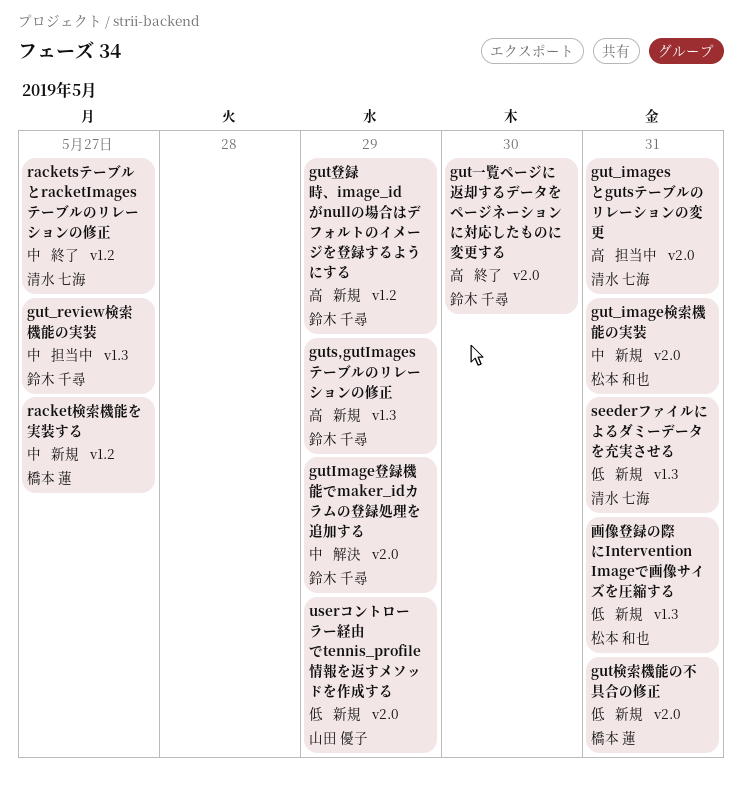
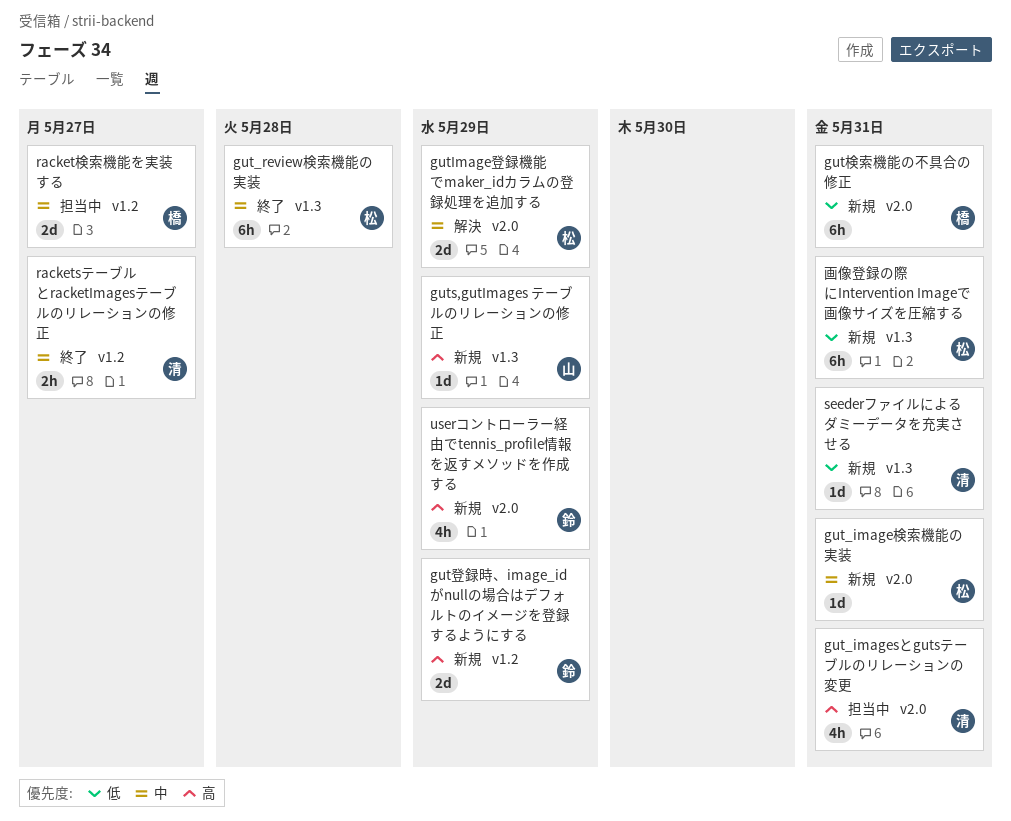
gut_review検索機能の実装, status: 担当中 -> 終了
gut_review検索機能の実装, owner: 鈴木 千尋 -> 松本 和也
gut_review検索機能の実装, due: May 27 -> May 28
gutImage登録機能でmaker_idカラムの登録処理を追加する, owner: 鈴木 千尋 -> 松本 和也
guts,gutImages テーブルのリレーションの修正, owner: 鈴木 千尋 -> 山田 優子
gut一覧ページに返却するデータをページネーションに対応したものに変更する: present -> none
racket検索機能を実装する, status: 新規 -> 担当中
userコントローラー経由でtennis_profile情報を返すメソッドを作成する, owner: 山田 優子 -> 鈴木 千尋
userコントローラー経由でtennis_profile情報を返すメソッドを作成する, priority: 低 -> 高

